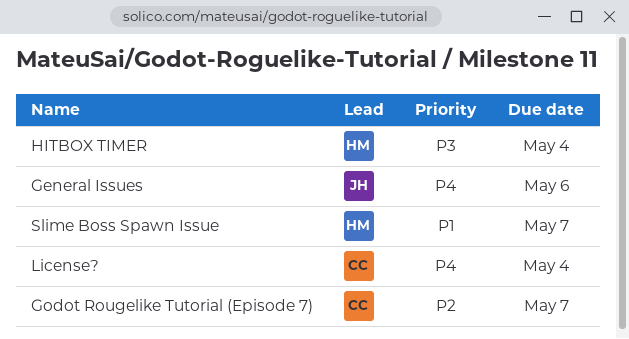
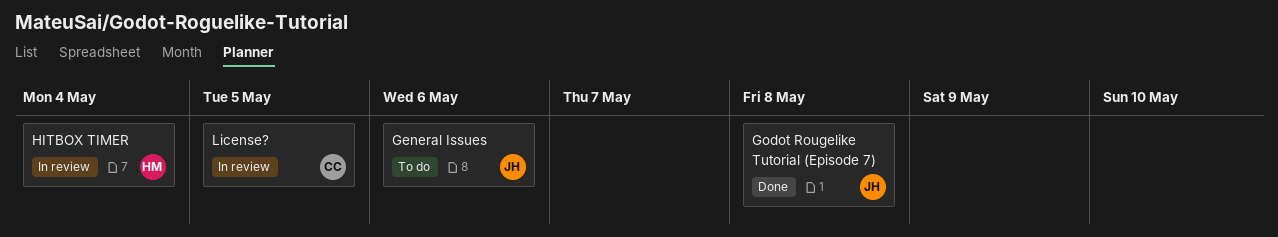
Godot Rougelike Tutorial (Episode 7), owner: CC -> JH
Godot Rougelike Tutorial (Episode 7), due: May 7 -> May 8
License?, due: May 4 -> May 5
Slime Boss Spawn Issue: present -> none

